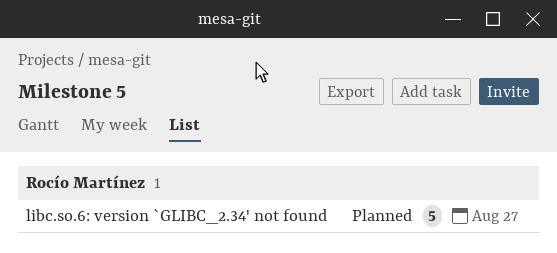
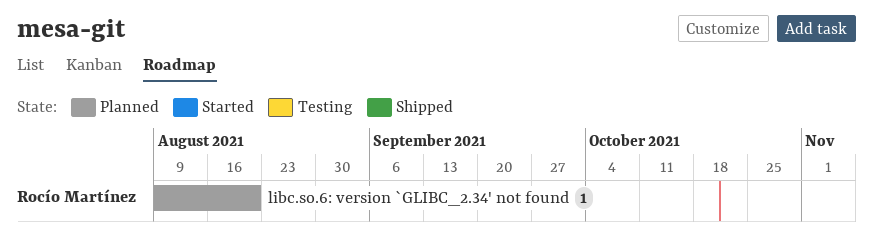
libc.so.6: version `GLIBC_2.34' not found, estimate: 5 -> 1
libc.so.6: version `GLIBC_2.34' not found, due: Aug 27 -> Aug 20

